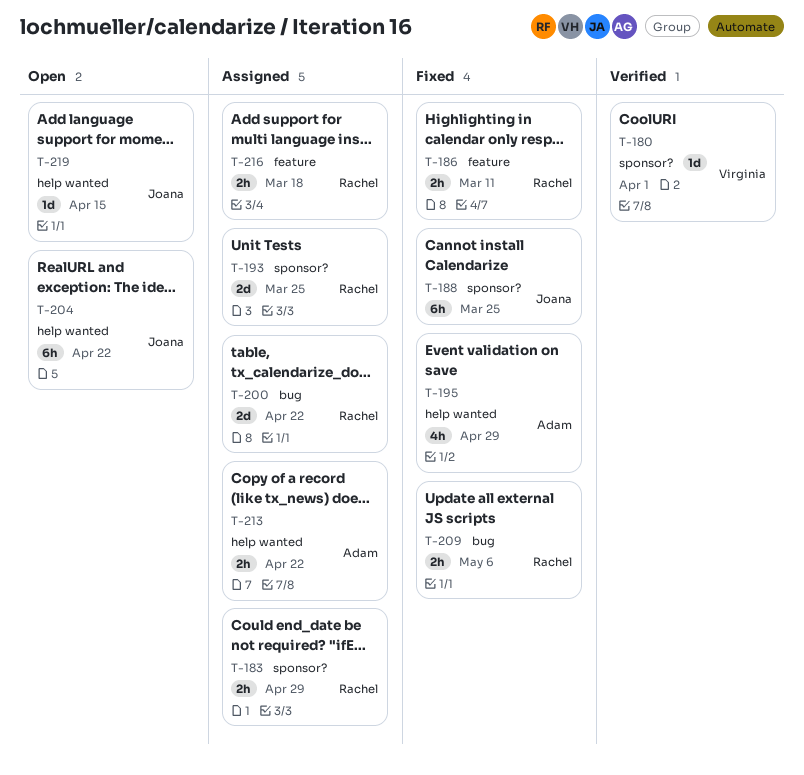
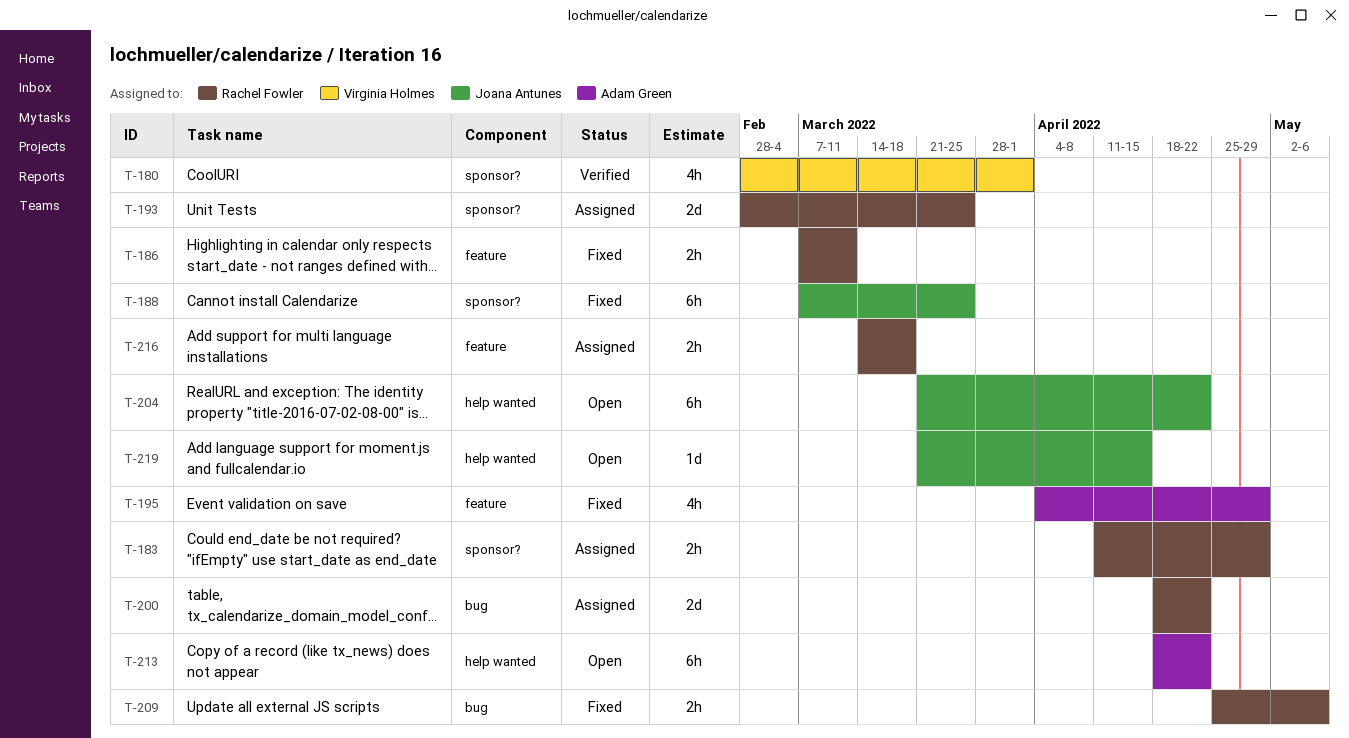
T-180, estimate: 1d -> 4h
T-195, label: help wanted -> feature
T-213, status: Assigned -> Open
T-213, estimate: 2h -> 6h

